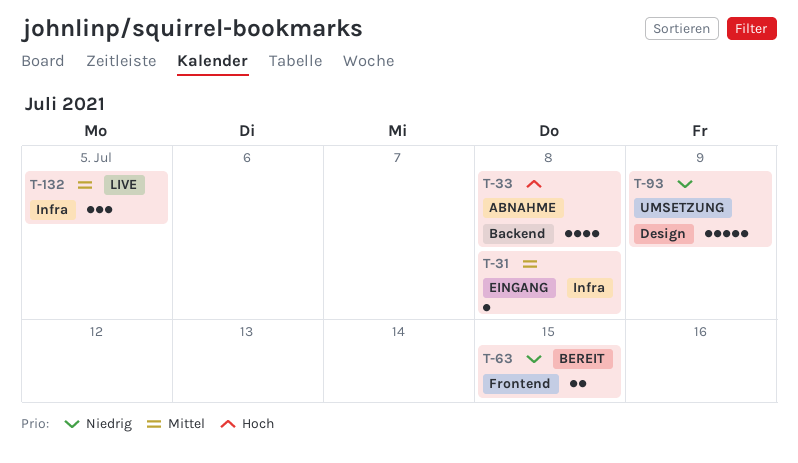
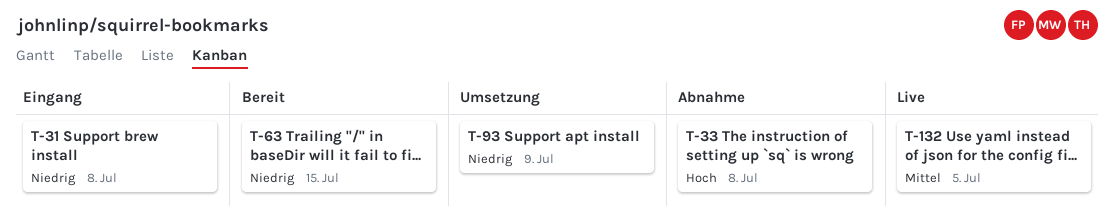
T-31, priority: Mittel -> Niedrig

